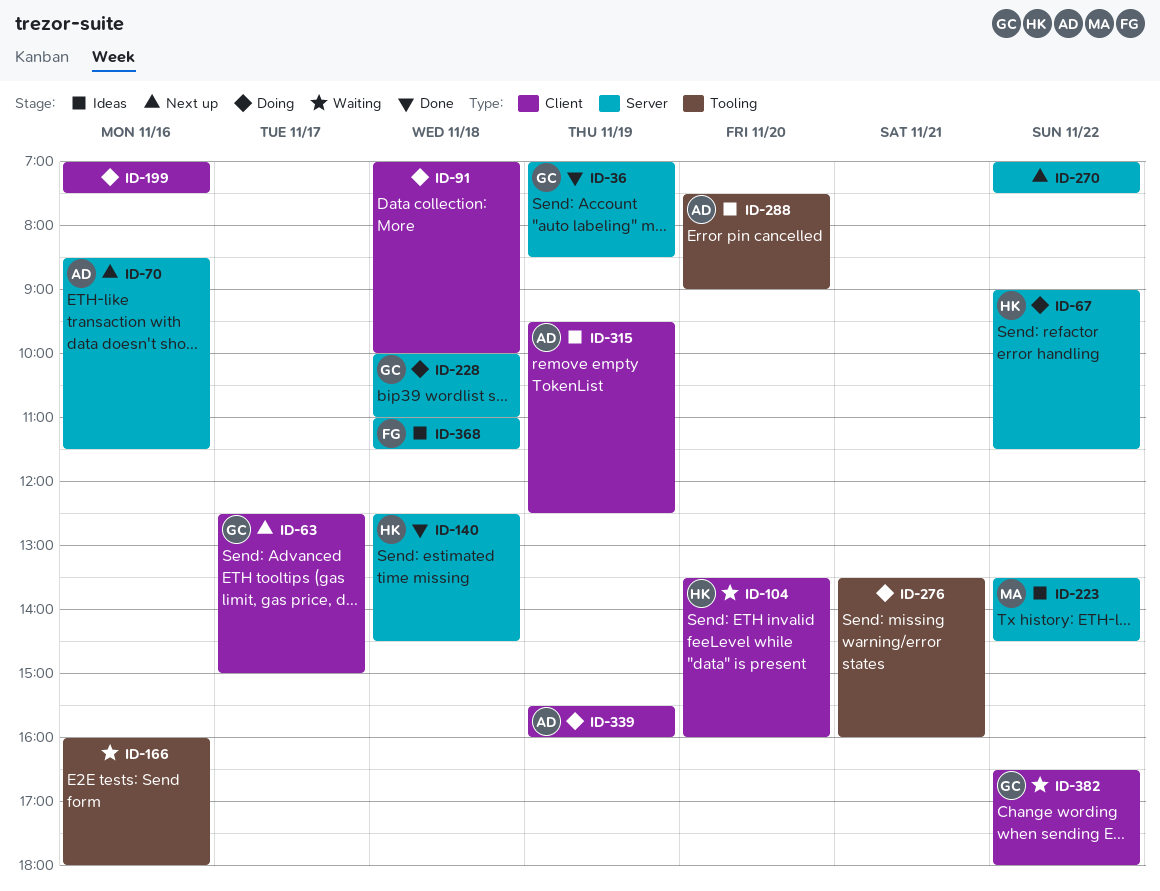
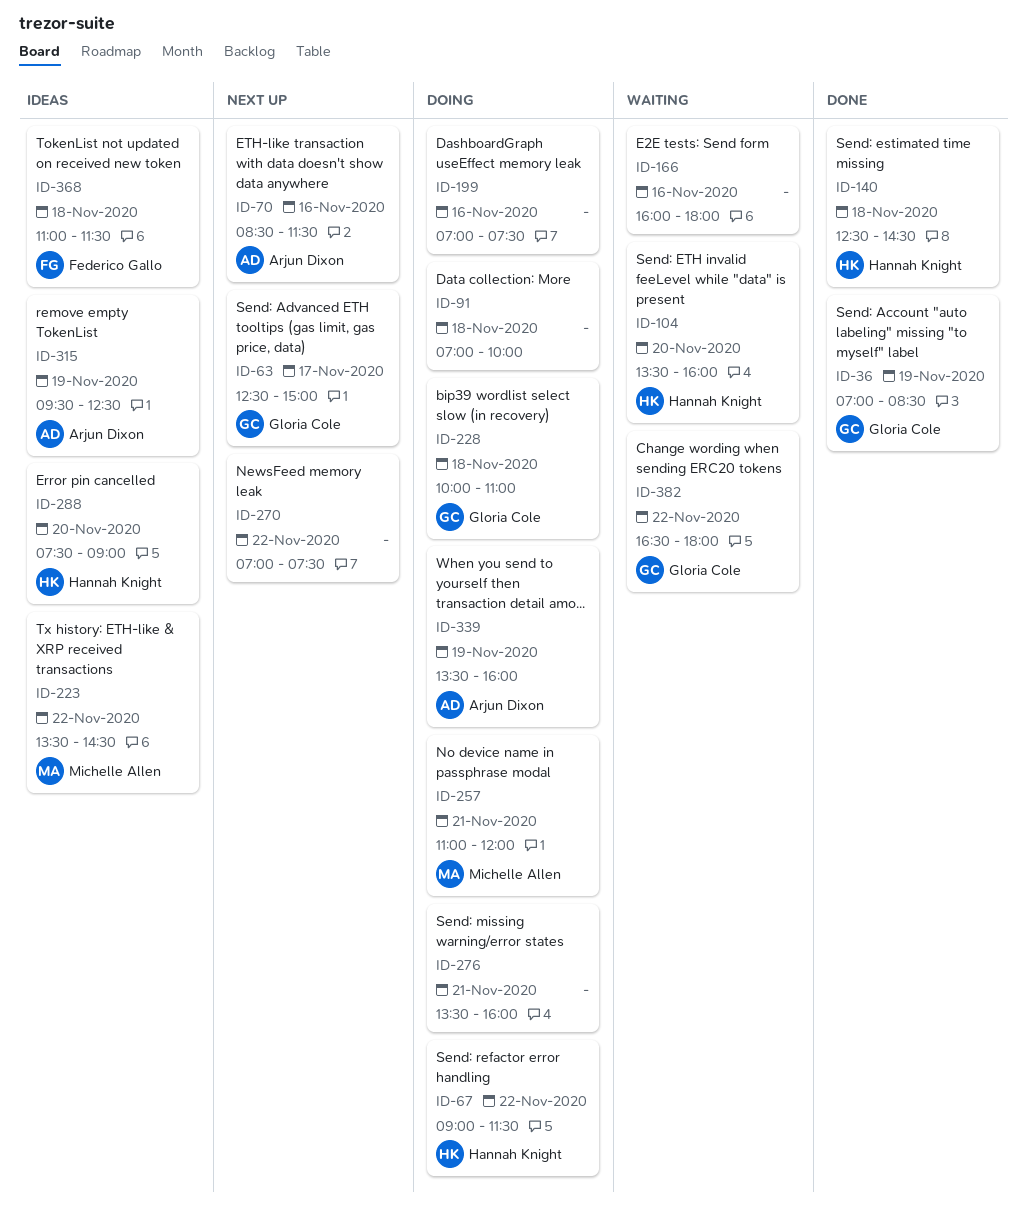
ID-257: none -> present
ID-288, owner: Arjun Dixon -> Hannah Knight
ID-339, begins: 15:30 -> 13:30

